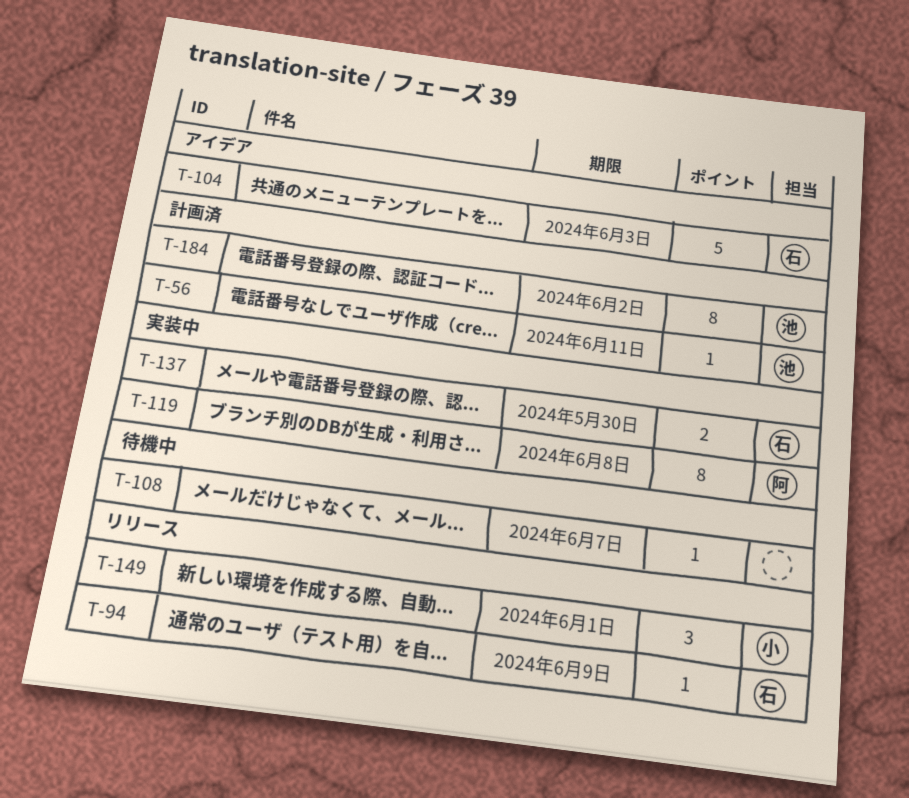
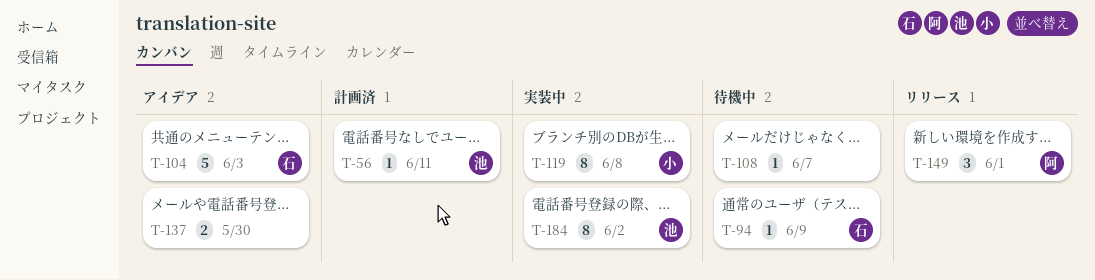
T-94, status: リリース -> 待機中
T-119, owner: 阿 -> 小
T-137, status: 実装中 -> アイデア
T-137, owner: 石 -> none
T-149, owner: 小 -> 阿
T-184, status: 計画済 -> 実装中

